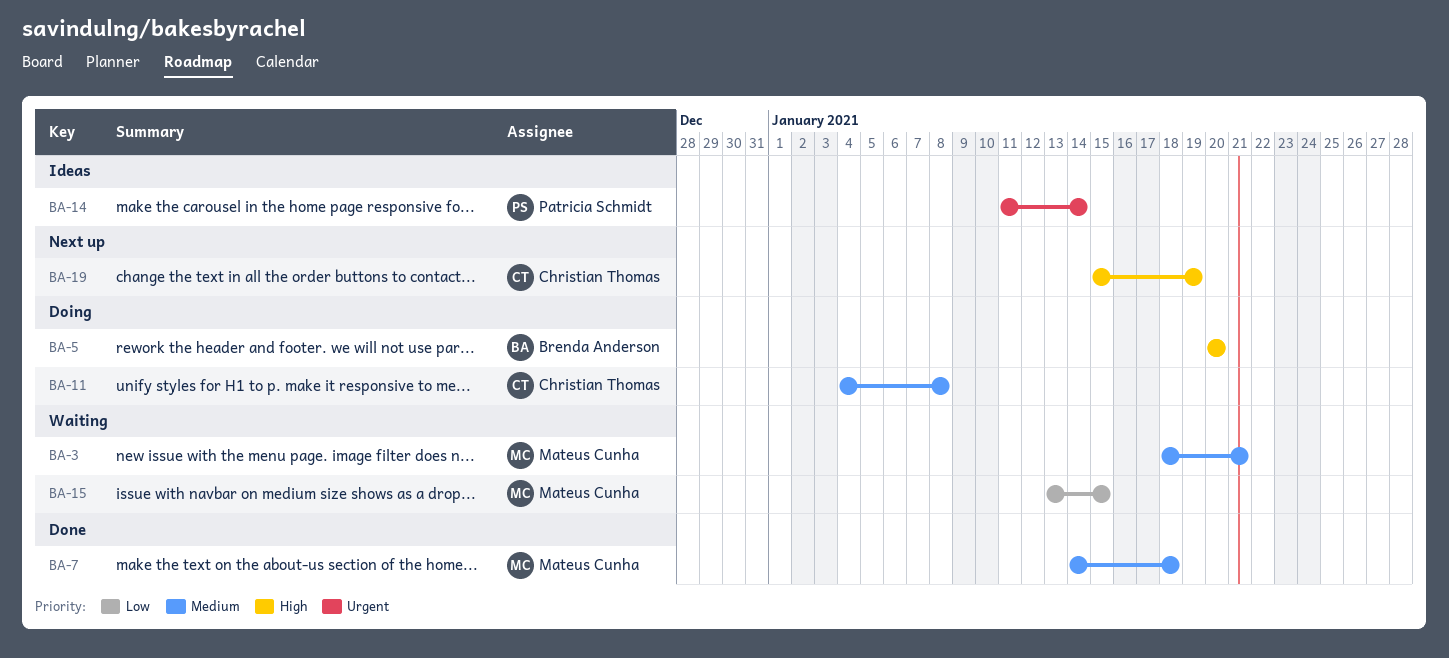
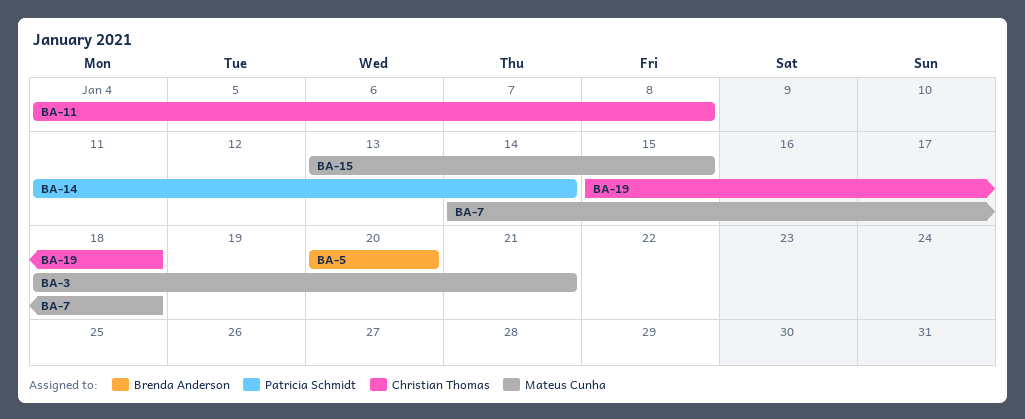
BA-19, due: Jan 19 -> Jan 18

